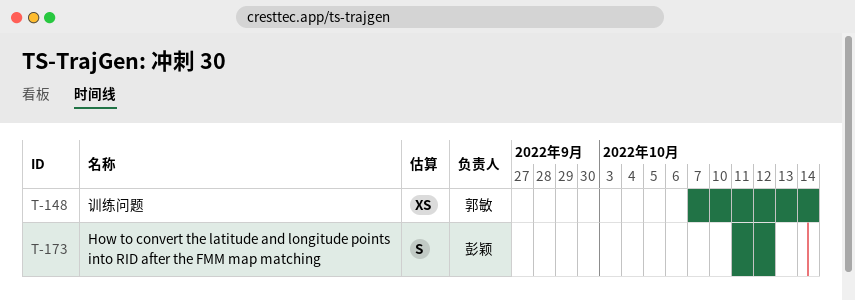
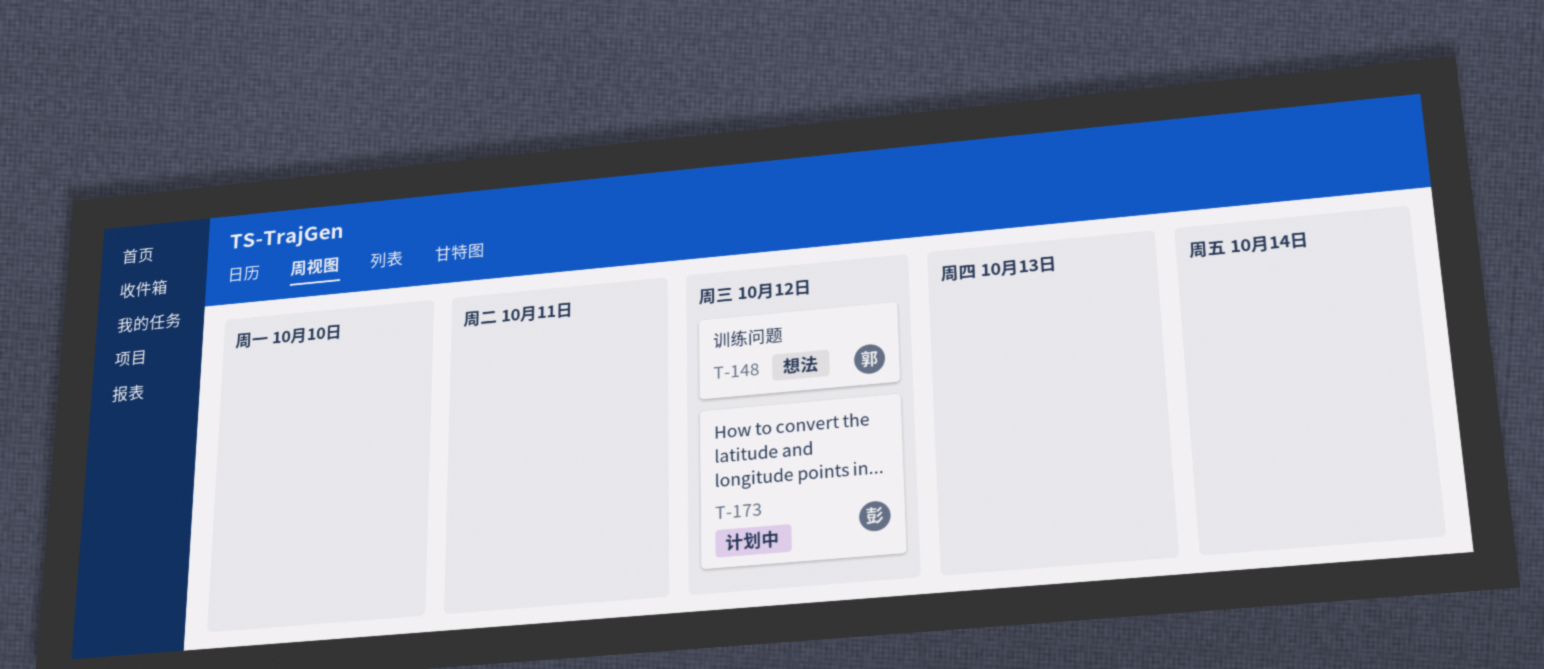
T-148, due: Oct 14 -> Oct 12

